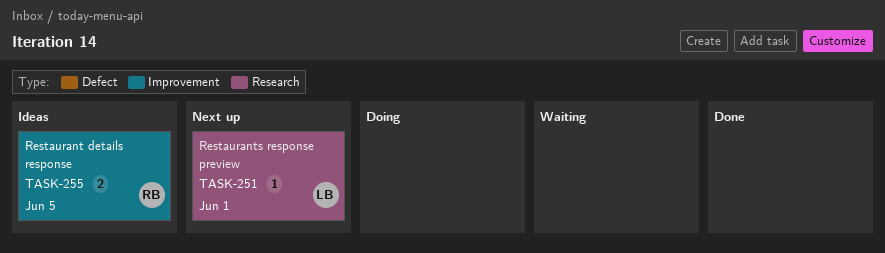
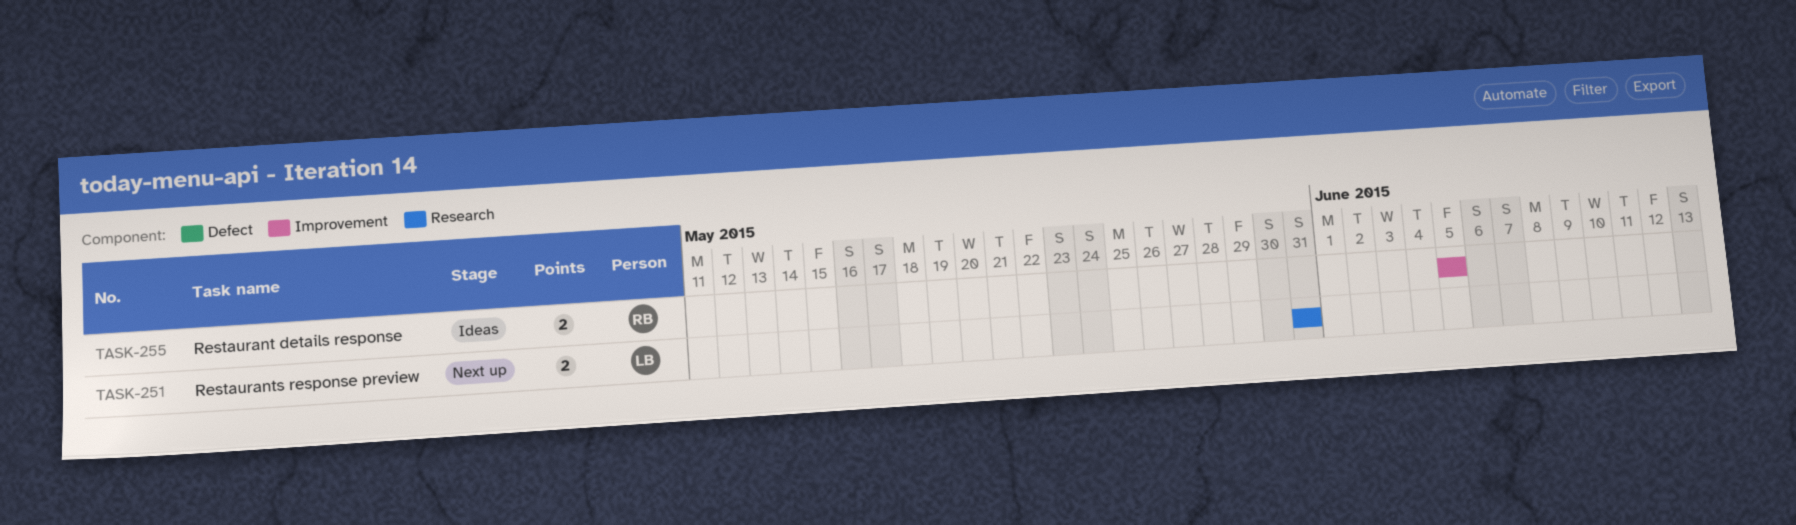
TASK-251, estimate: 1 -> 2
TASK-251, due: Jun 1 -> May 31

